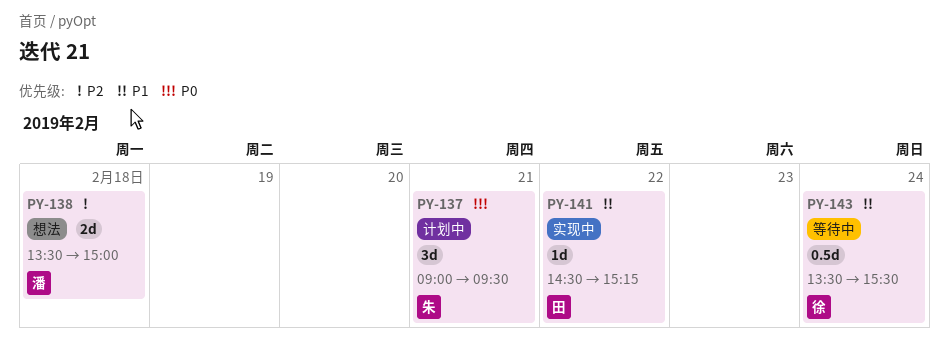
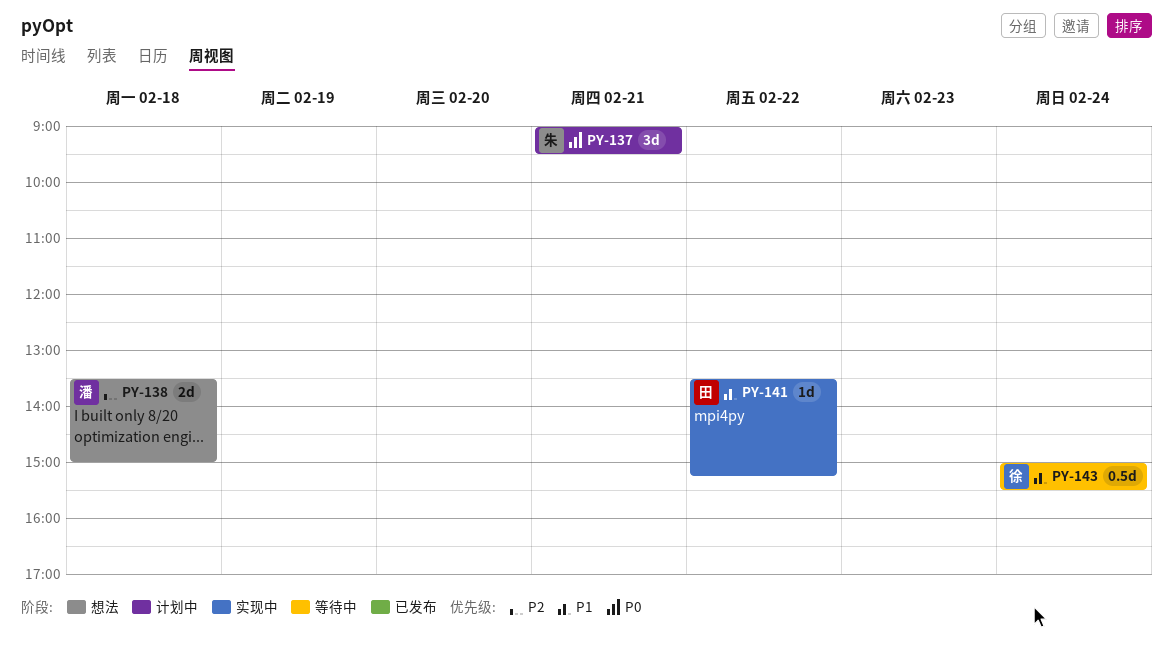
PY-141, begins: 14:30 -> 13:30
PY-143, begins: 13:30 -> 15:00

